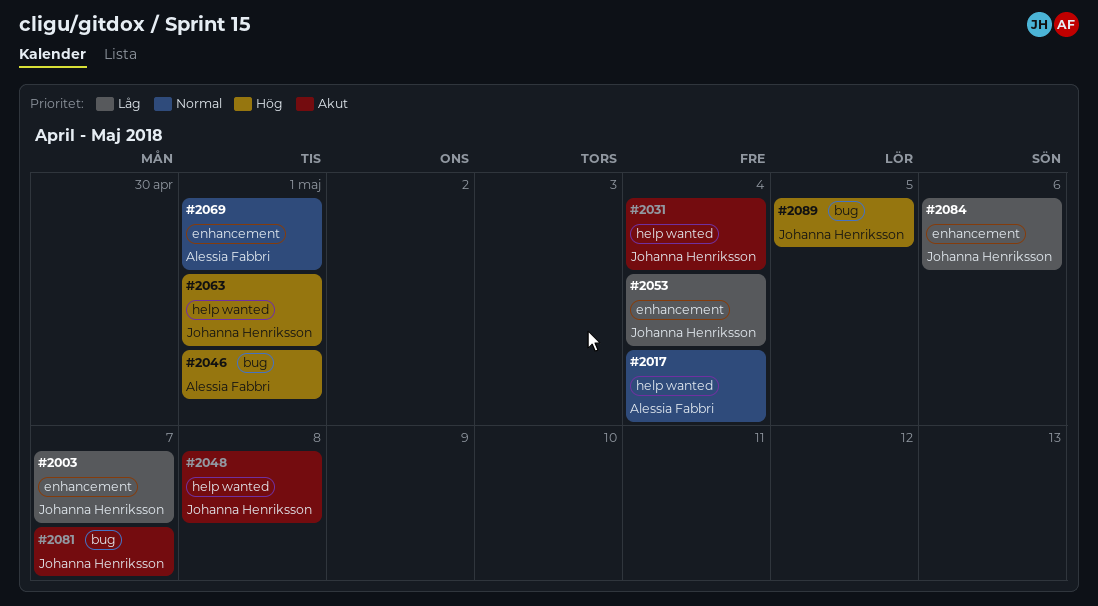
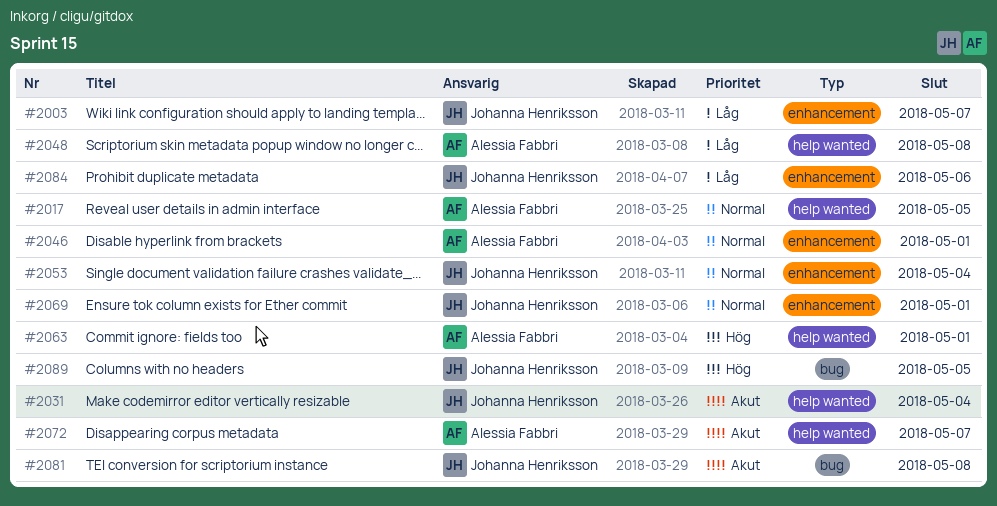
#2017, due: May 4 -> May 5
#2046, priority: Hög -> Normal
#2046, label: bug -> enhancement
#2048, owner: Johanna Henriksson -> Alessia Fabbri
#2048, priority: Akut -> Låg
#2053, priority: Låg -> Normal
#2063, owner: Johanna Henriksson -> Alessia Fabbri
#2069, owner: Alessia Fabbri -> Johanna Henriksson
#2072: none -> present
#2081, due: May 7 -> May 8

